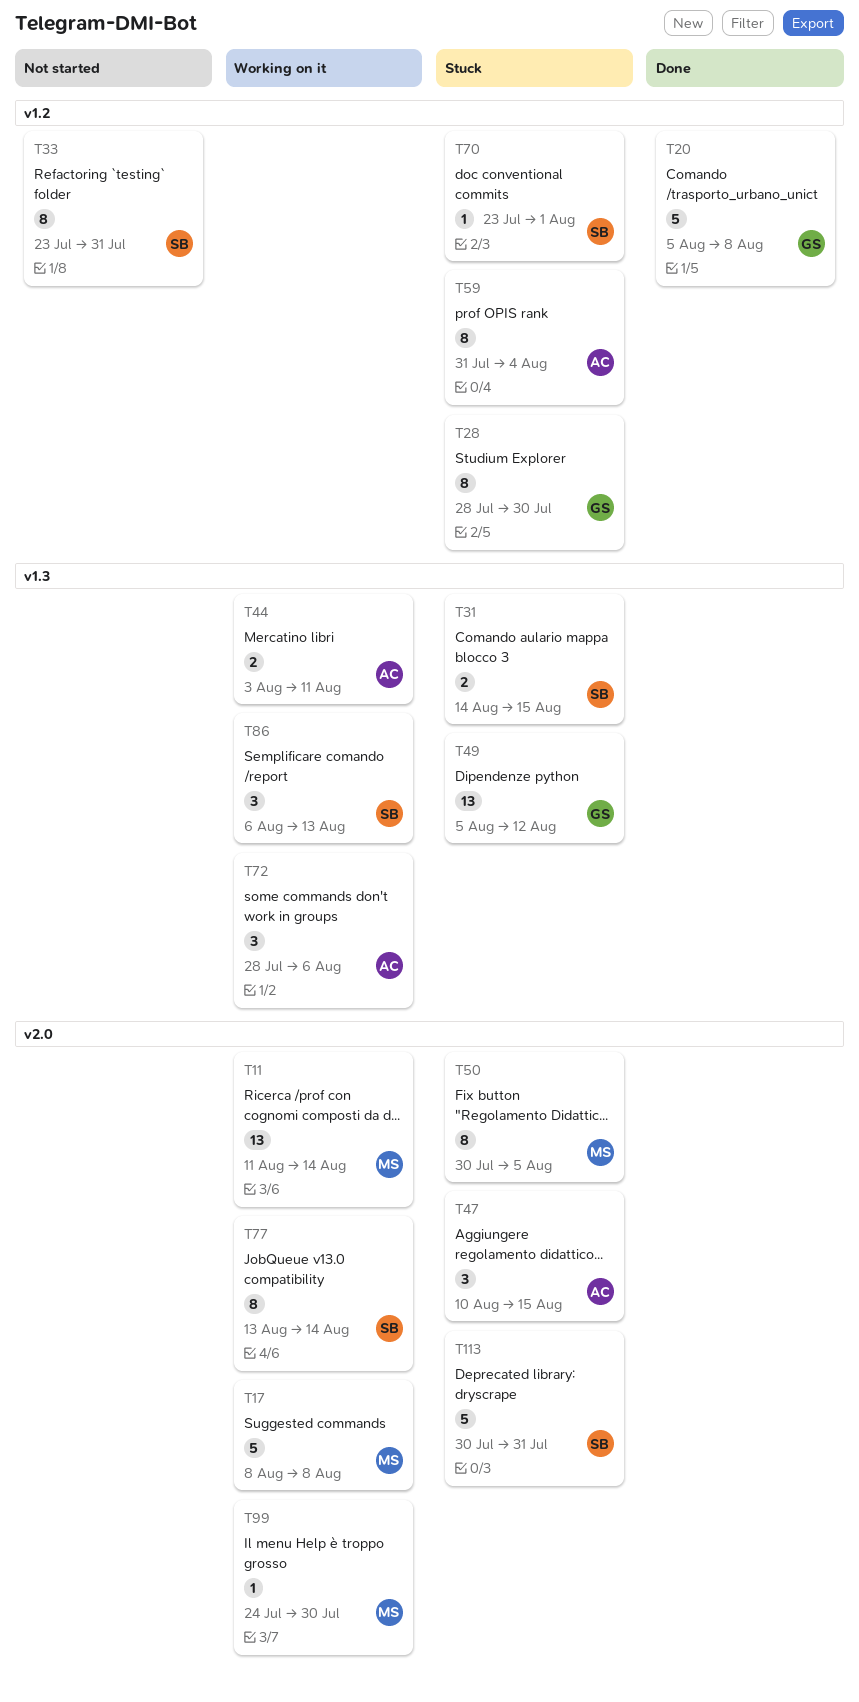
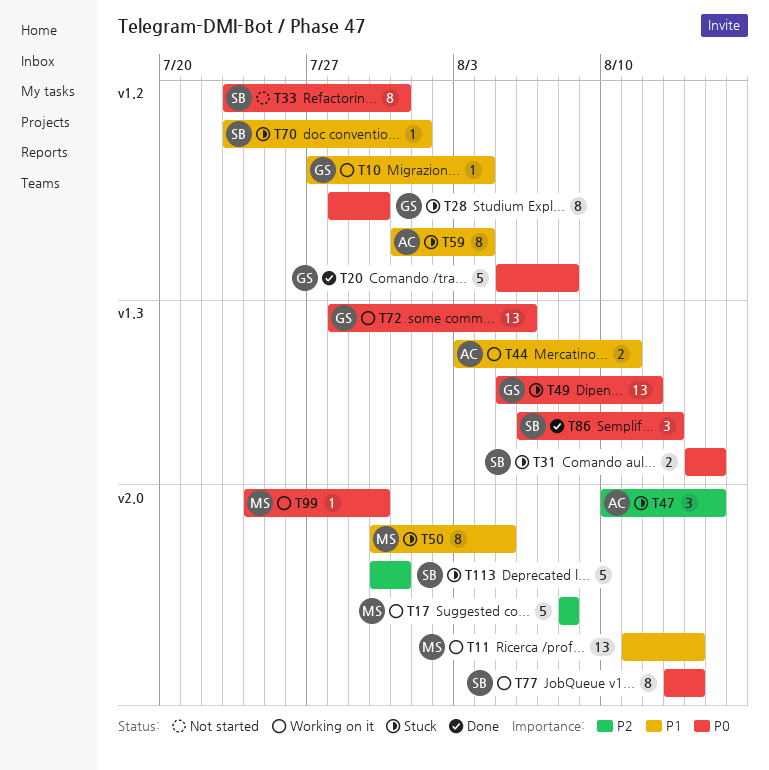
T10: none -> present
T72, owner: AC -> GS
T72, estimate: 3 -> 13
T86, status: Working on it -> Done

